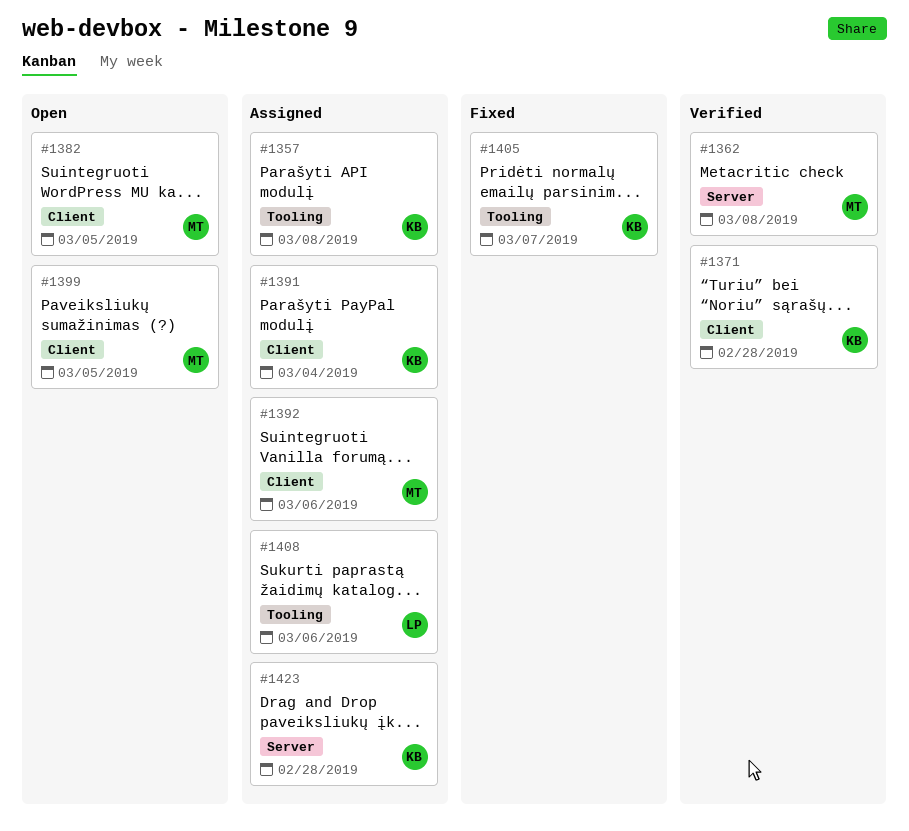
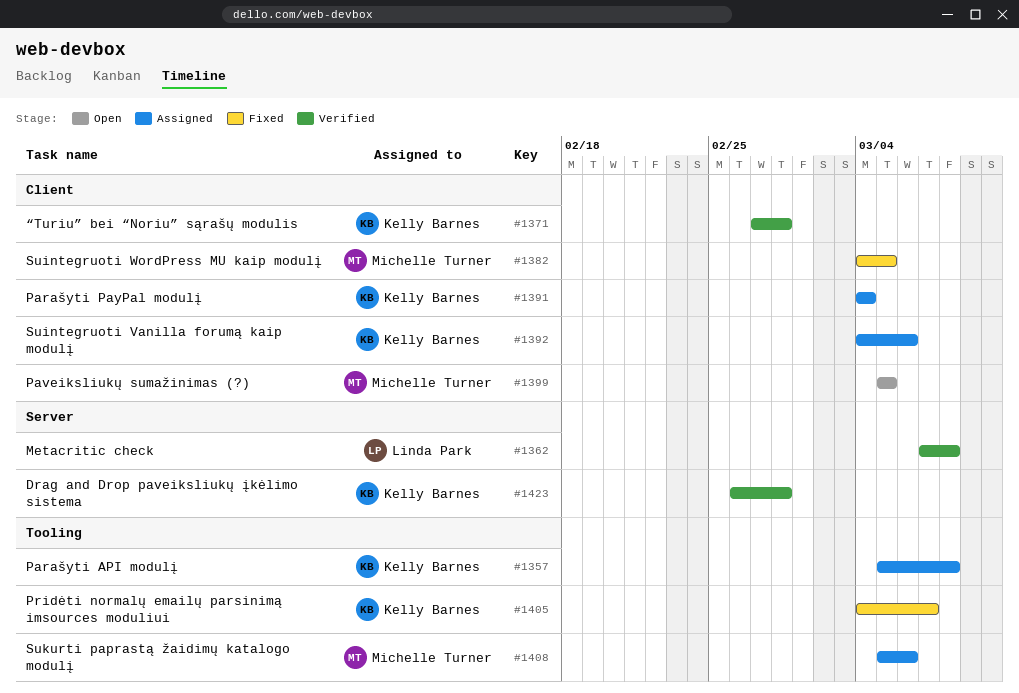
#1362, owner: Michelle Turner -> Linda Park
#1382, status: Open -> Fixed
#1392, owner: Michelle Turner -> Kelly Barnes
#1408, owner: Linda Park -> Michelle Turner
#1423, status: Assigned -> Verified

